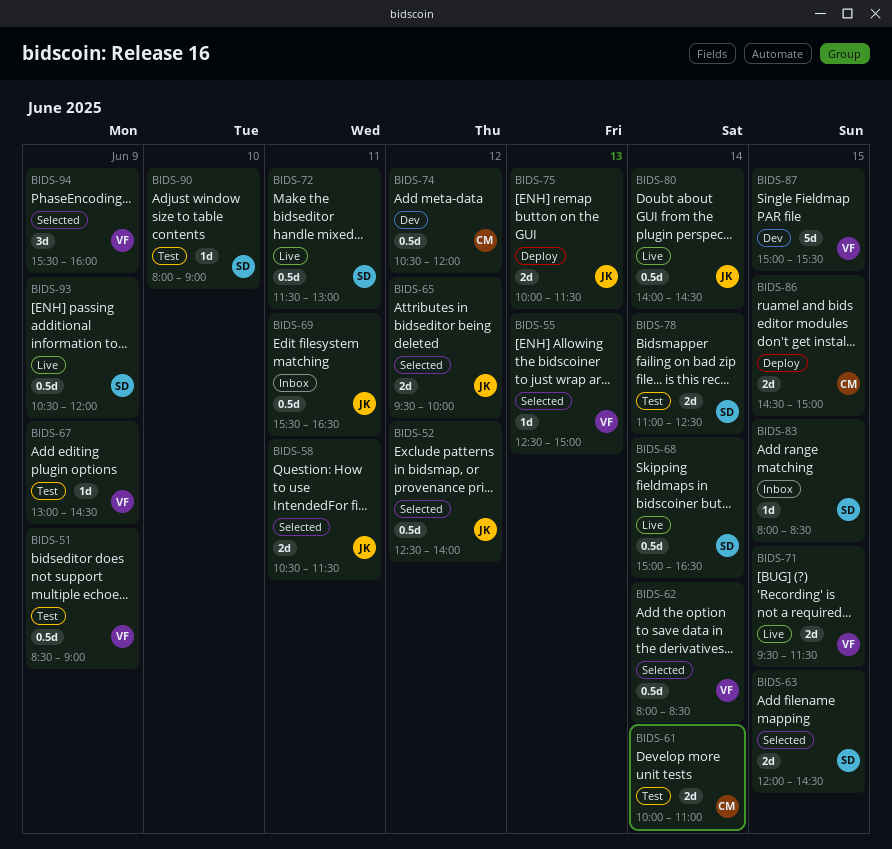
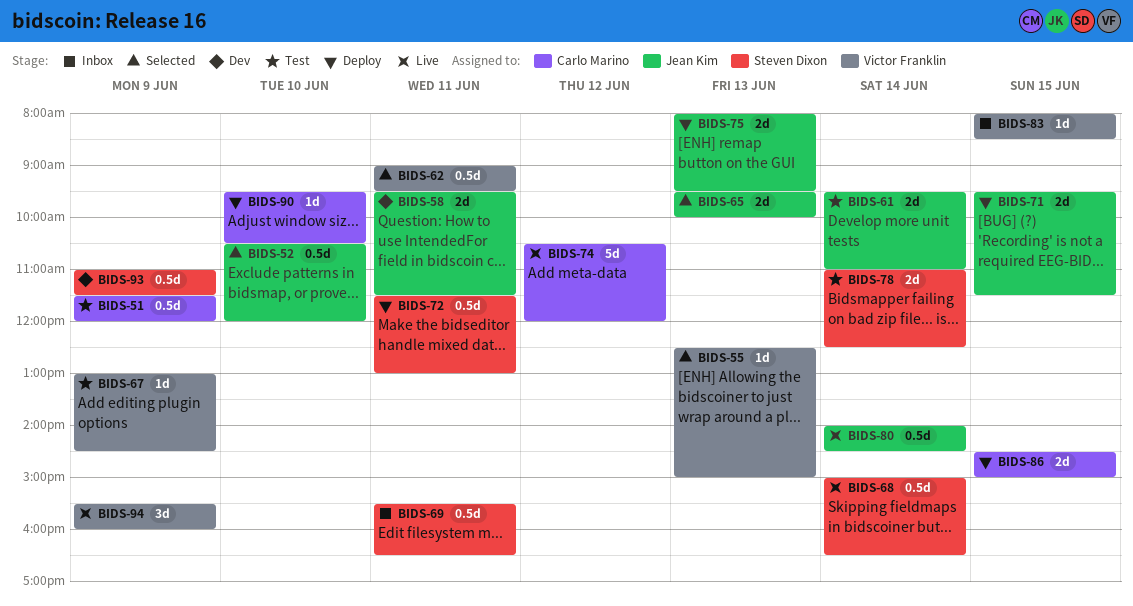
BIDS-51, owner: Victor Franklin -> Carlo Marino
BIDS-51, begins: 08:30 -> 11:30
BIDS-51, ends: 09:00 -> 12:00
BIDS-52, day: Jun 12 -> Jun 10
BIDS-52, begins: 12:30 -> 10:30
BIDS-52, ends: 14:00 -> 12:00
BIDS-58, status: Selected -> Dev
BIDS-58, begins: 10:30 -> 09:30
BIDS-61, owner: Carlo Marino -> Jean Kim
BIDS-61, begins: 10:00 -> 09:30
BIDS-62, day: Jun 14 -> Jun 11
BIDS-62, begins: 08:00 -> 09:00
BIDS-62, ends: 08:30 -> 09:30
BIDS-63: present -> none
BIDS-65, day: Jun 12 -> Jun 13
BIDS-69, owner: Jean Kim -> Steven Dixon
BIDS-71, status: Live -> Deploy
BIDS-71, owner: Victor Franklin -> Jean Kim
BIDS-72, status: Live -> Deploy
BIDS-74, status: Dev -> Live
BIDS-74, estimate: 0.5d -> 5d
BIDS-75, begins: 10:00 -> 08:00
BIDS-75, ends: 11:30 -> 09:30
BIDS-83, owner: Steven Dixon -> Victor Franklin
BIDS-87: present -> none
BIDS-90, status: Test -> Deploy
BIDS-90, owner: Steven Dixon -> Carlo Marino
BIDS-90, begins: 08:00 -> 09:30
BIDS-90, ends: 09:00 -> 10:30
BIDS-93, status: Live -> Dev
BIDS-93, begins: 10:30 -> 11:00
BIDS-93, ends: 12:00 -> 11:30
BIDS-94, status: Selected -> Live

